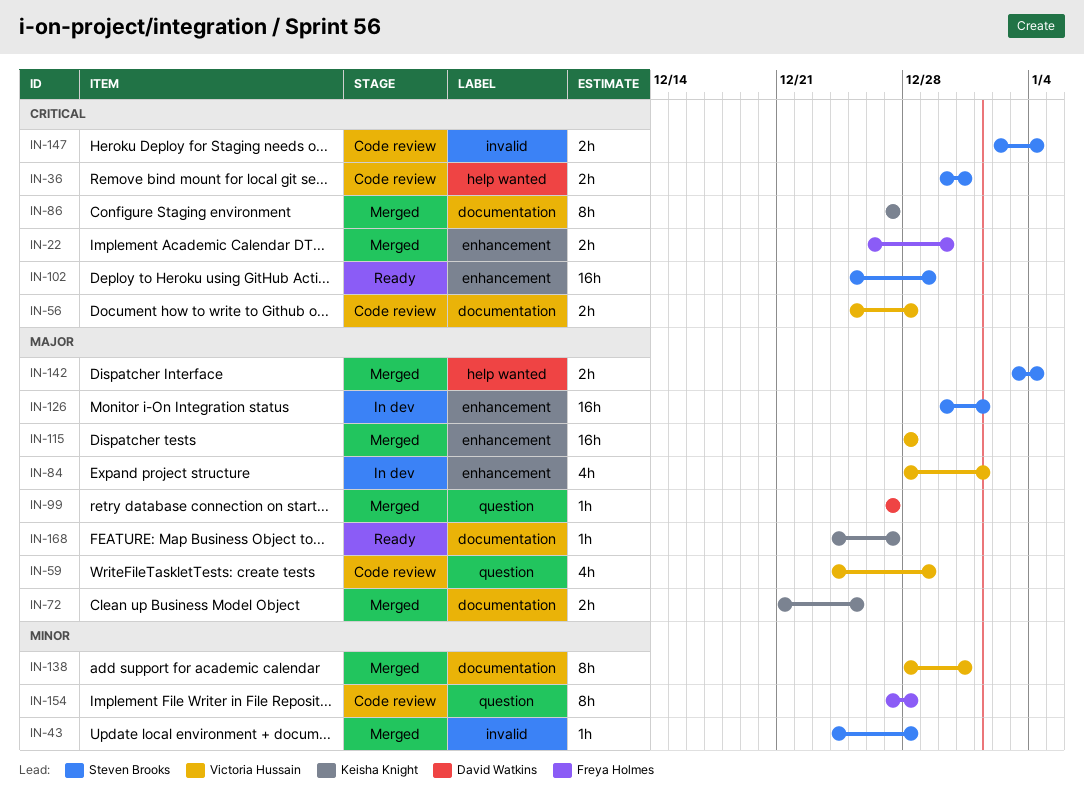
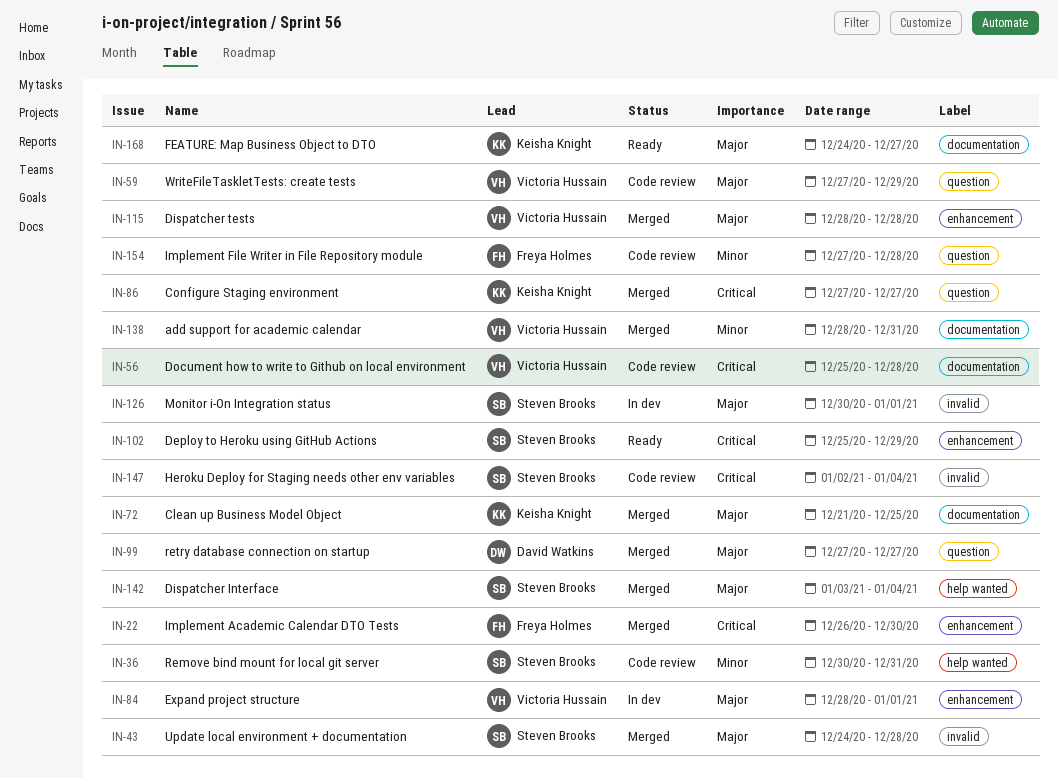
IN-36, priority: Critical -> Minor
IN-43, priority: Minor -> Major
IN-59, start: Dec 24 -> Dec 27
IN-86, label: documentation -> question
IN-126, label: enhancement -> invalid

